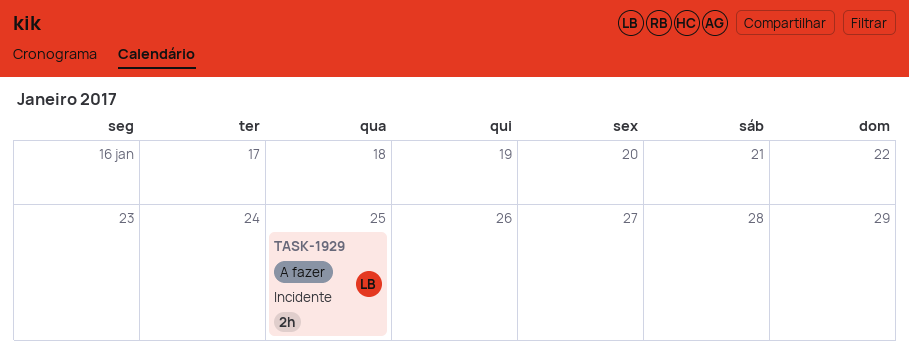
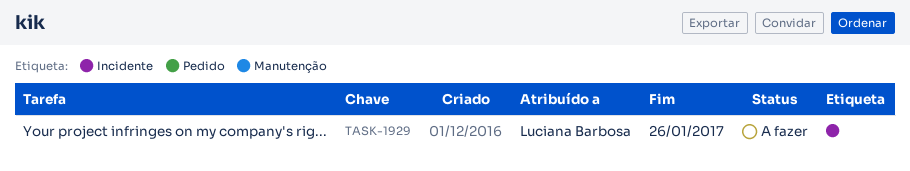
TASK-1929, due: Jan 25 -> Jan 26

